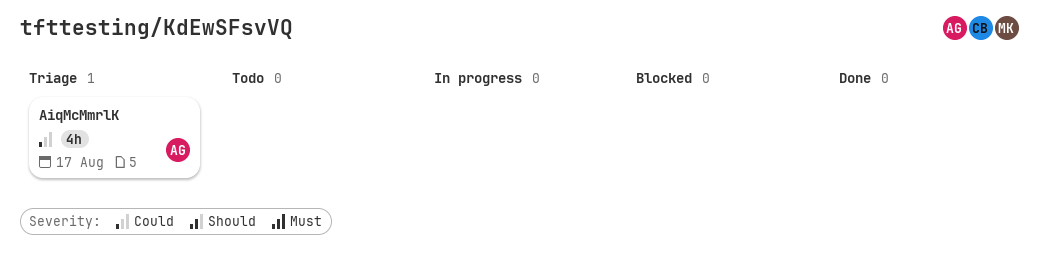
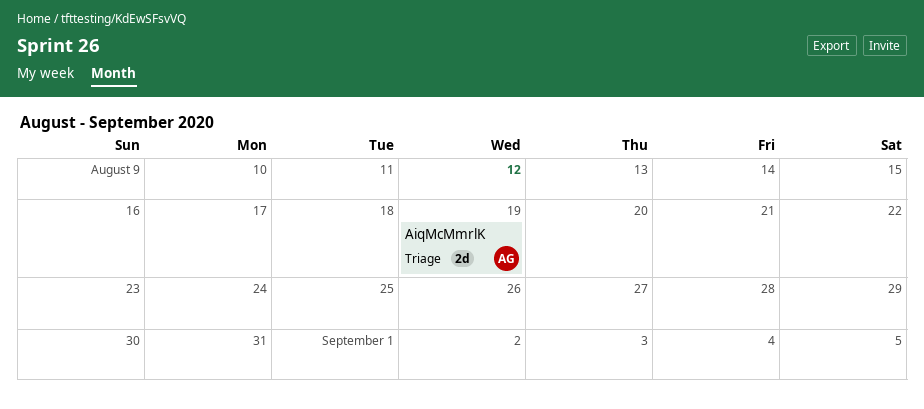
AiqMcMmrlK, estimate: 4h -> 2d
AiqMcMmrlK, due: Aug 17 -> Aug 19

